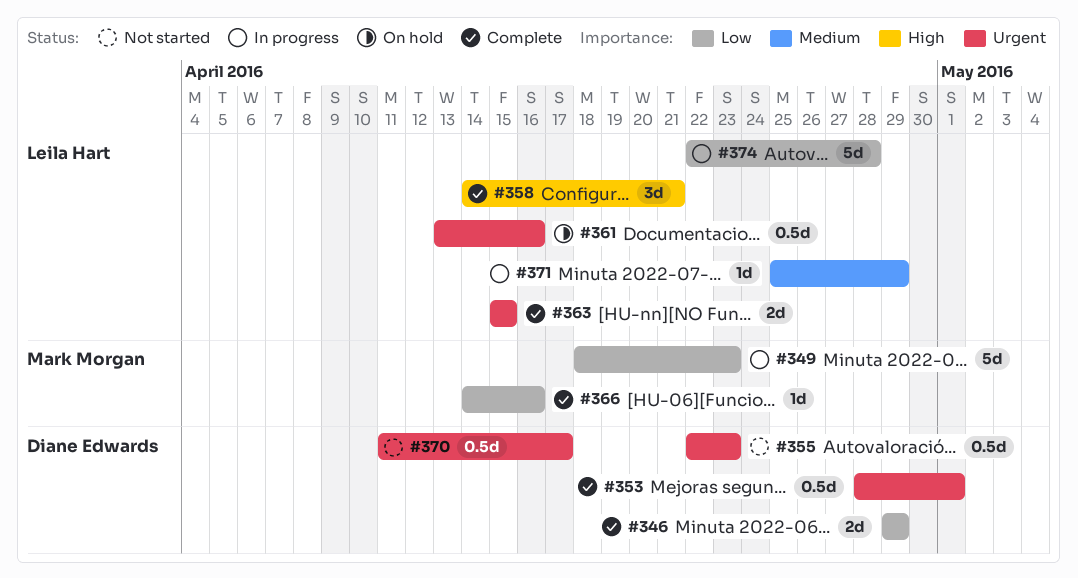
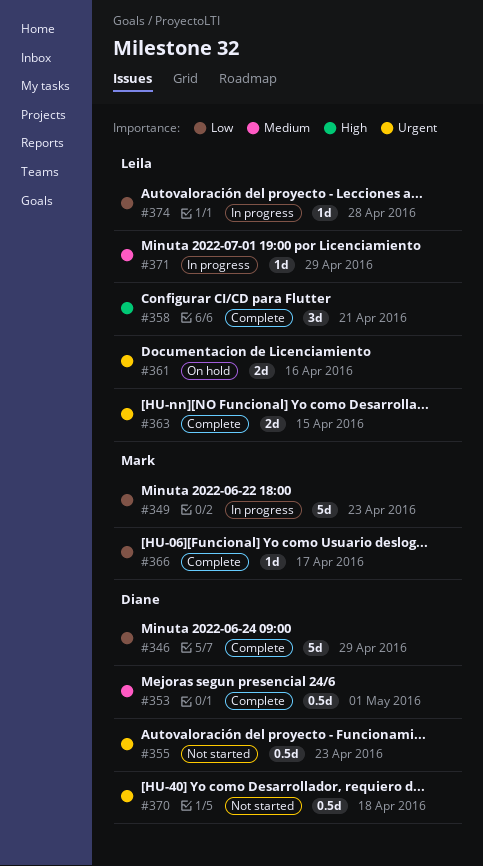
#346, estimate: 2d -> 5d
#353, priority: Urgent -> Medium
#361, estimate: 0.5d -> 2d
#366, due: Apr 16 -> Apr 17
#370, due: Apr 17 -> Apr 18
#374, estimate: 5d -> 1d

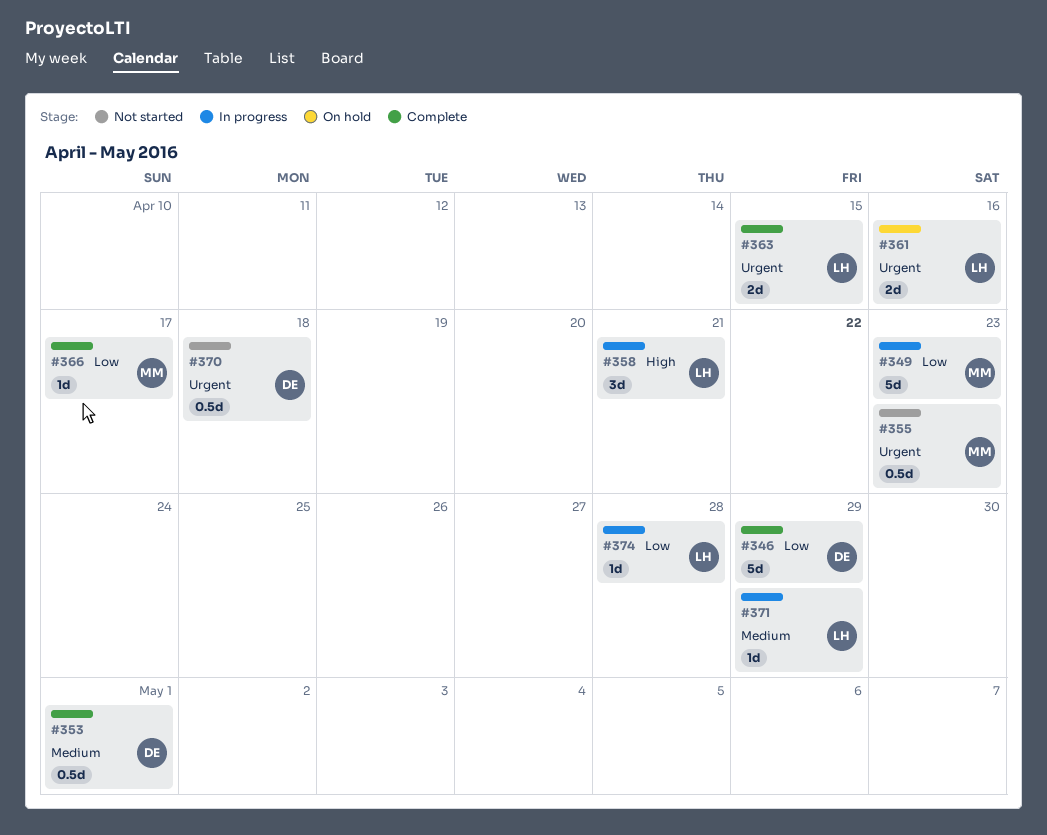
#355, owner: Diane -> Mark
#358, status: Complete -> In progress

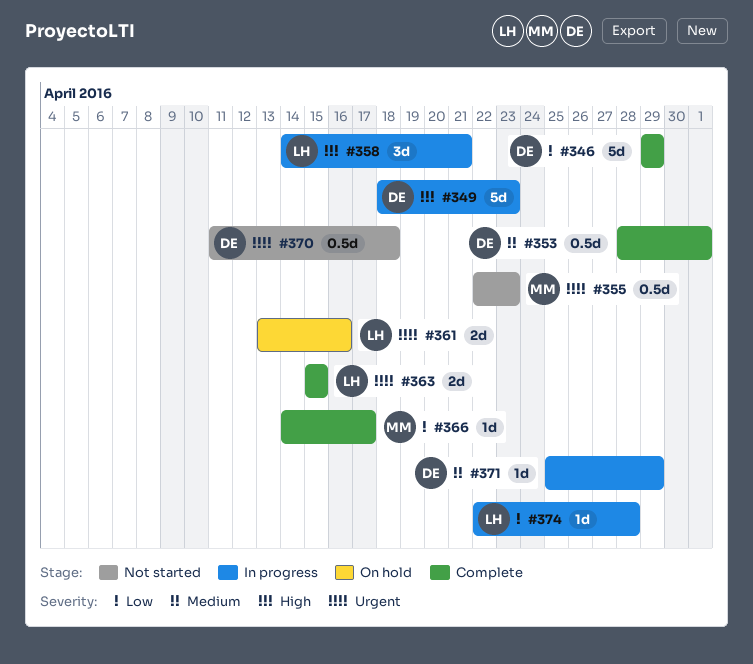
#349, owner: MM -> DE
#349, priority: Low -> High
#371, owner: LH -> DE

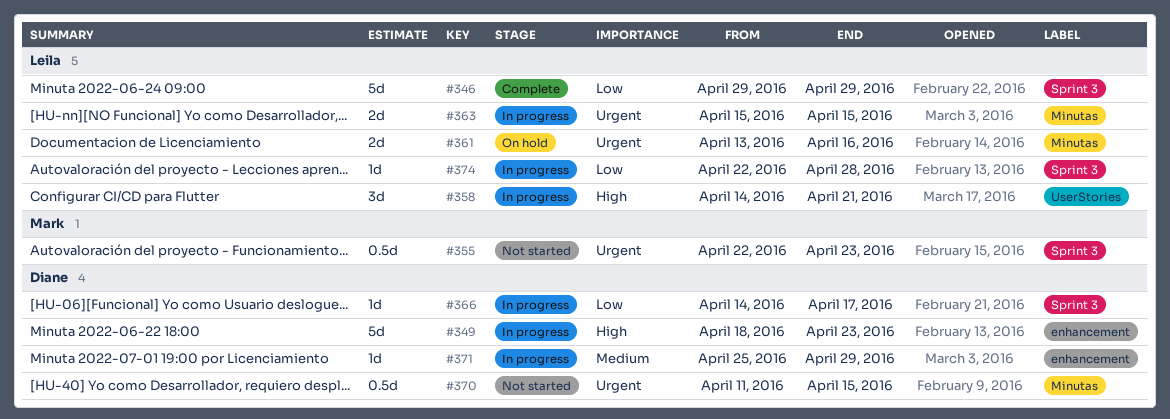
#346, owner: Diane -> Leila
#353: present -> none
#363, status: Complete -> In progress
#366, status: Complete -> In progress
#366, owner: Mark -> Diane
#370, due: Apr 18 -> Apr 15

